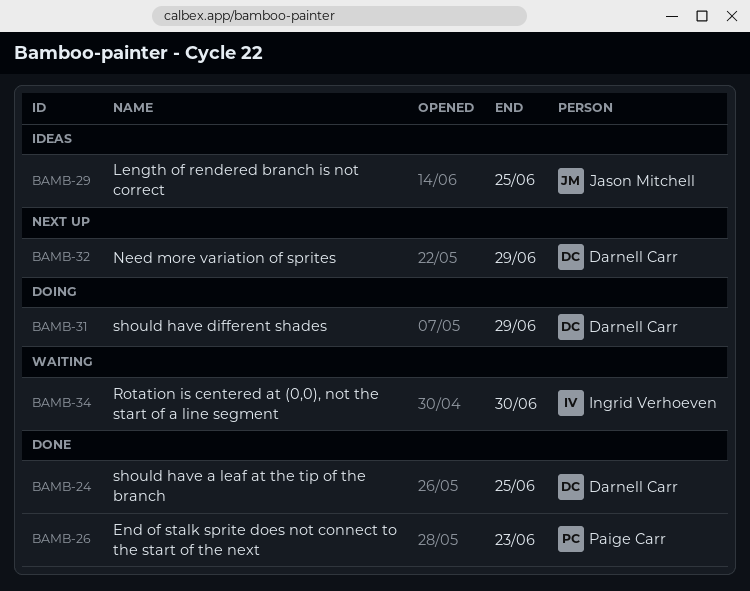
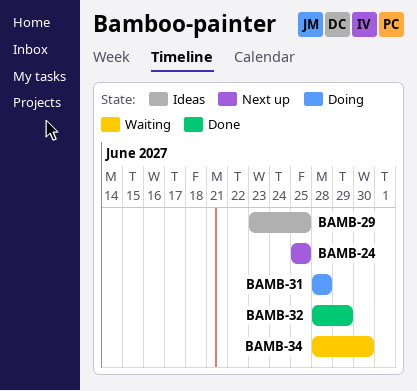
BAMB-24, status: Done -> Next up
BAMB-26: present -> none
BAMB-31, due: Jun 29 -> Jun 28
BAMB-32, status: Next up -> Done

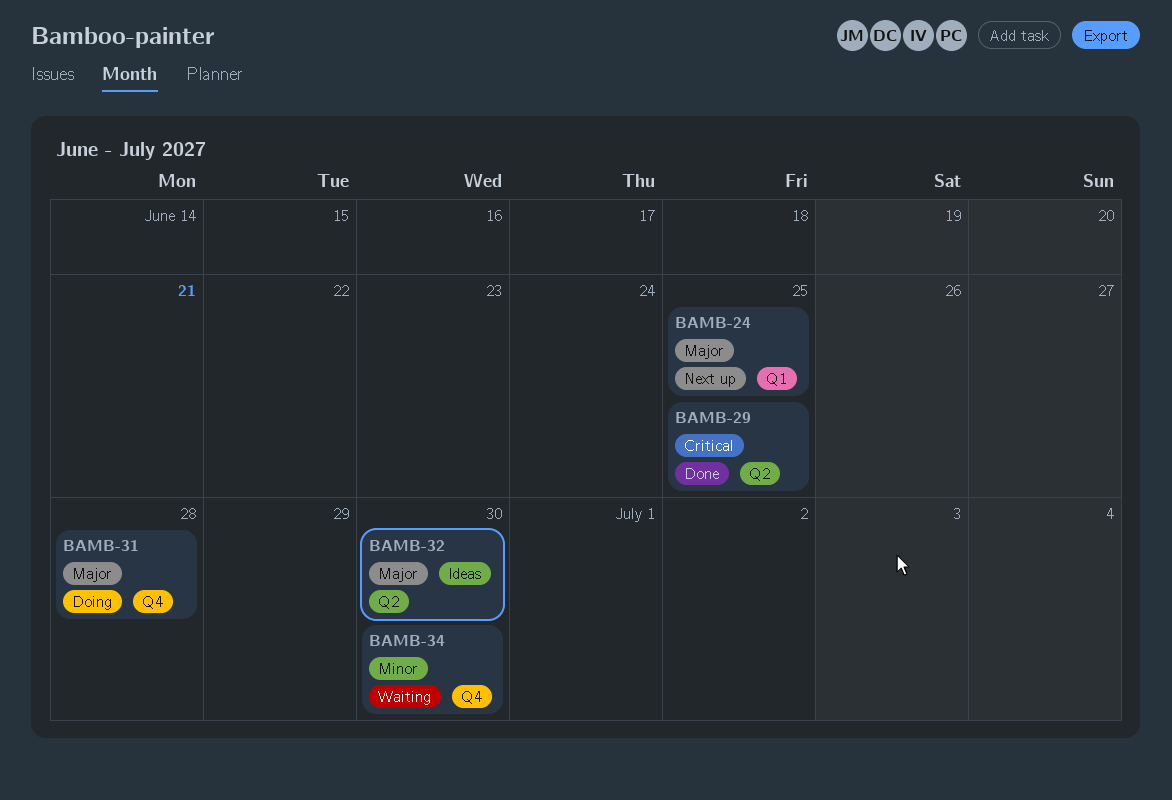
BAMB-29, status: Ideas -> Done
BAMB-32, status: Done -> Ideas
BAMB-32, due: Jun 29 -> Jun 30

